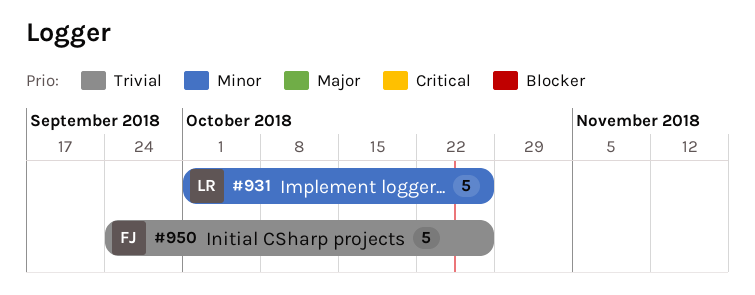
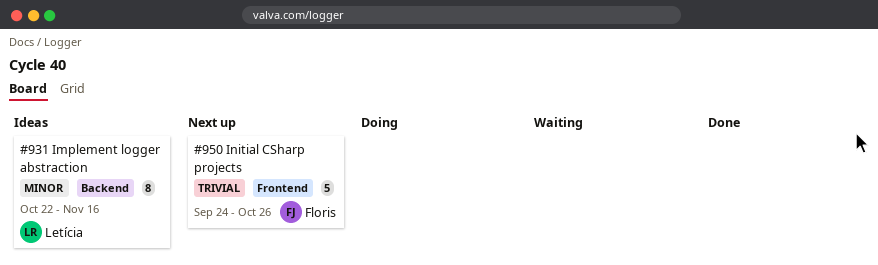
#931, estimate: 5 -> 8
#931, start: Oct 1 -> Oct 22
#931, due: Oct 26 -> Nov 16

